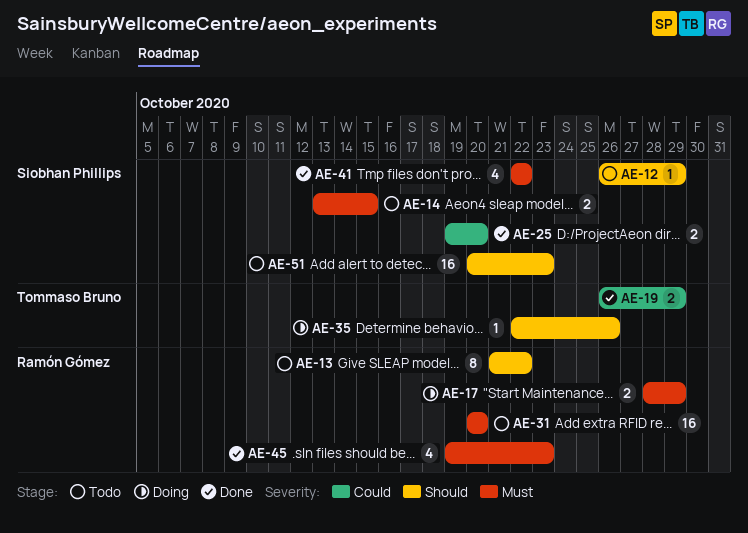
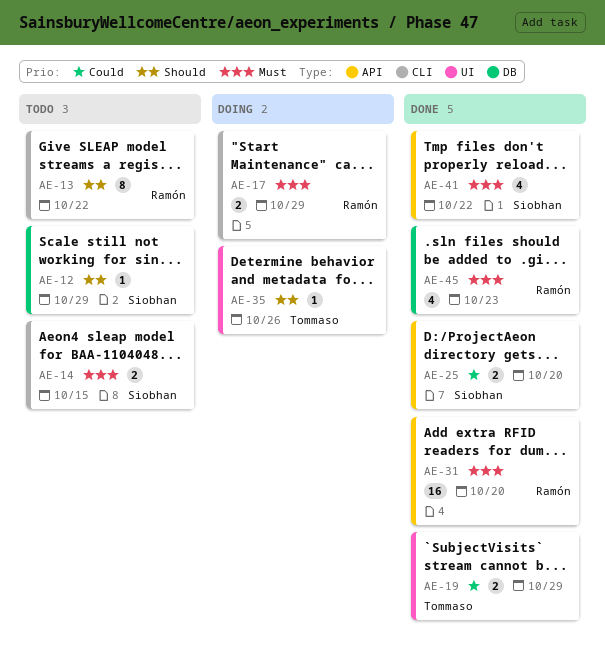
AE-31, status: Todo -> Done
AE-51: present -> none

